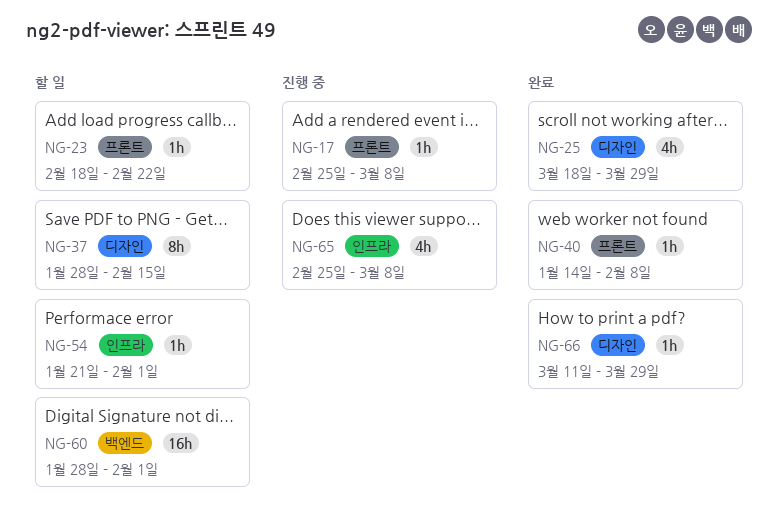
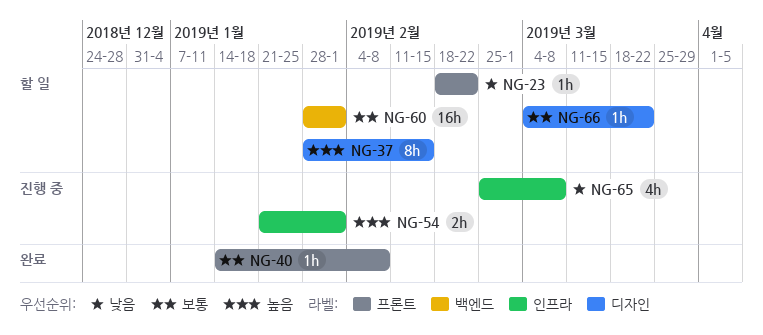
NG-17: present -> none
NG-25: present -> none
NG-54, status: 할 일 -> 진행 중
NG-54, estimate: 1h -> 2h
NG-66, status: 완료 -> 할 일
NG-66, start: Mar 11 -> Mar 4
NG-66, due: Mar 29 -> Mar 22

